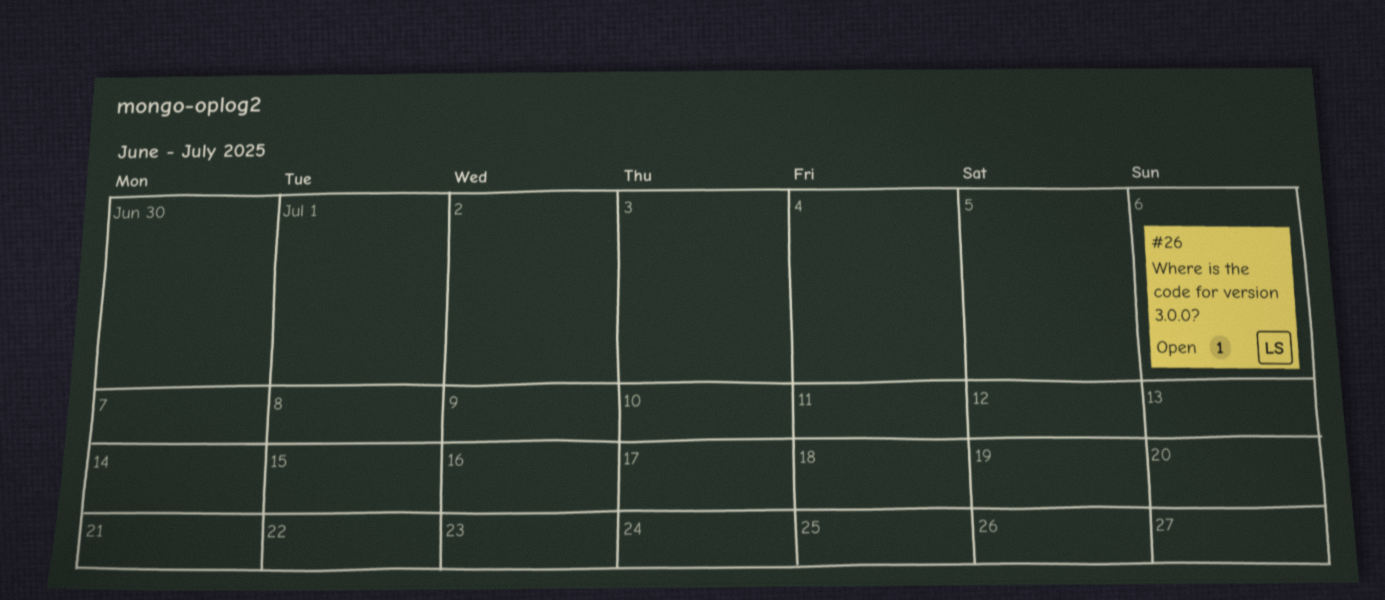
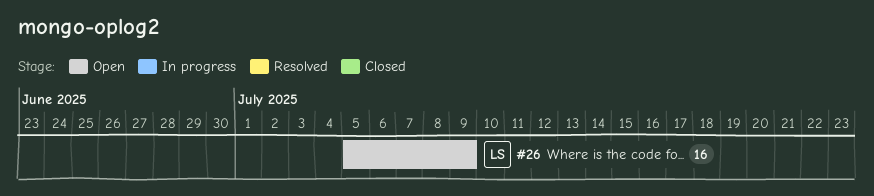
#26, estimate: 1 -> 16
#26, due: Jul 6 -> Jul 9

